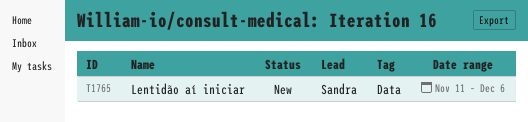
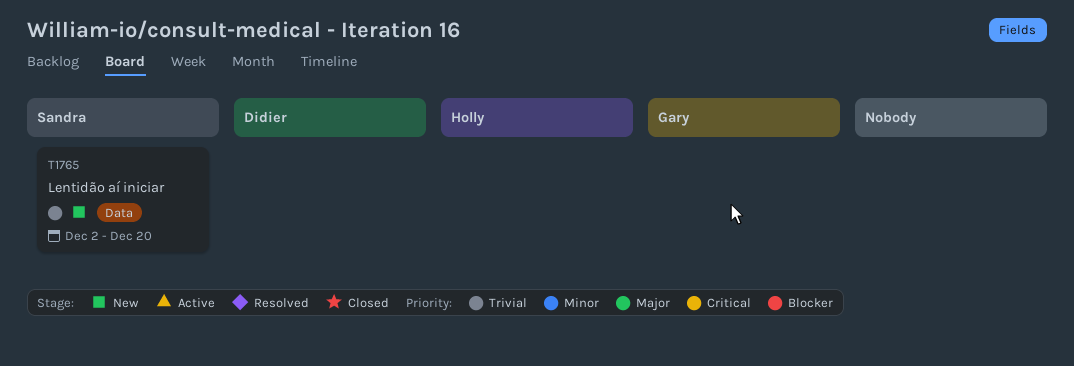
T1765, start: Nov 11 -> Dec 2
T1765, due: Dec 6 -> Dec 20

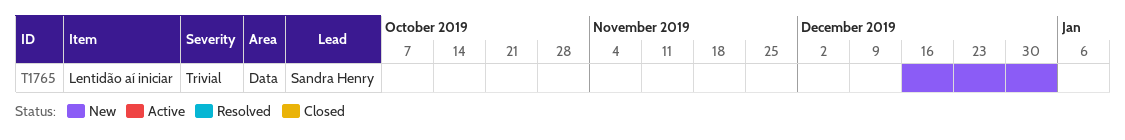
T1765, start: Dec 2 -> Dec 16
T1765, due: Dec 20 -> Jan 3

